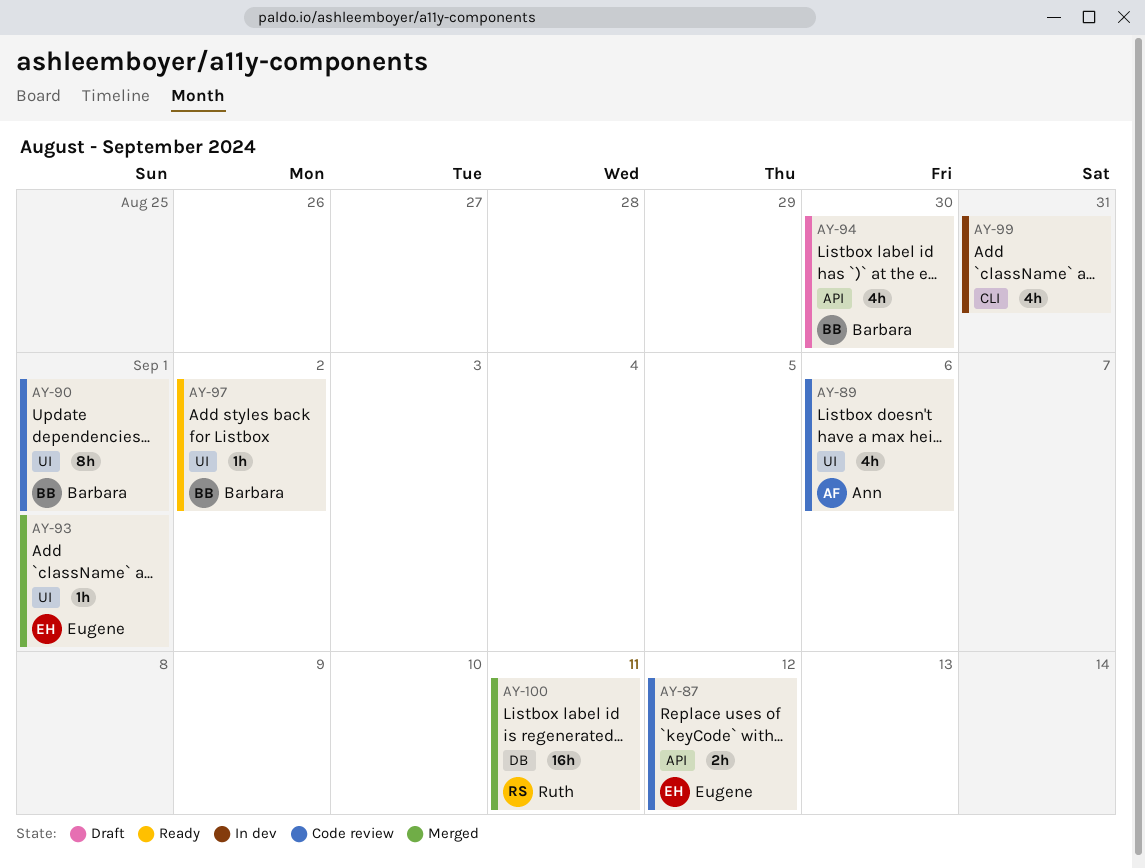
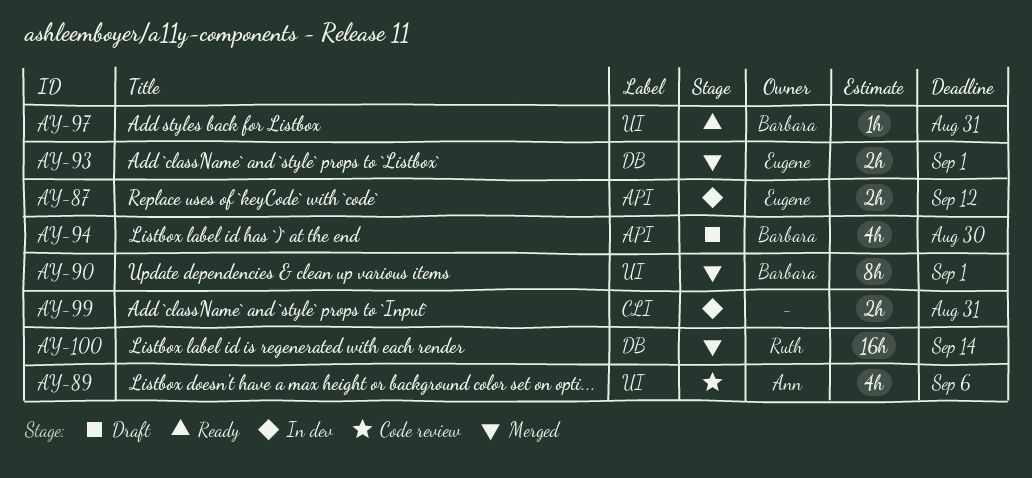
AY-87, status: Code review -> In dev
AY-90, status: Code review -> Merged
AY-93, label: UI -> DB
AY-93, estimate: 1h -> 2h
AY-97, due: Sep 2 -> Aug 31
AY-99, estimate: 4h -> 2h
AY-100, due: Sep 11 -> Sep 14

